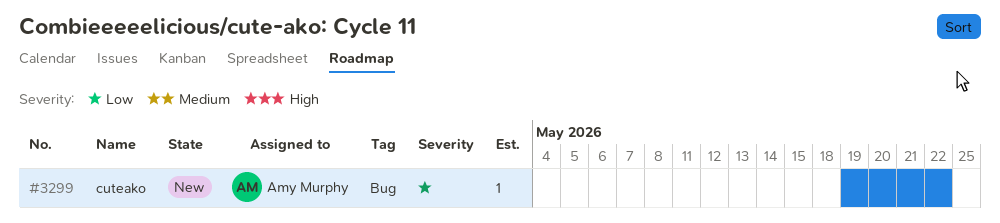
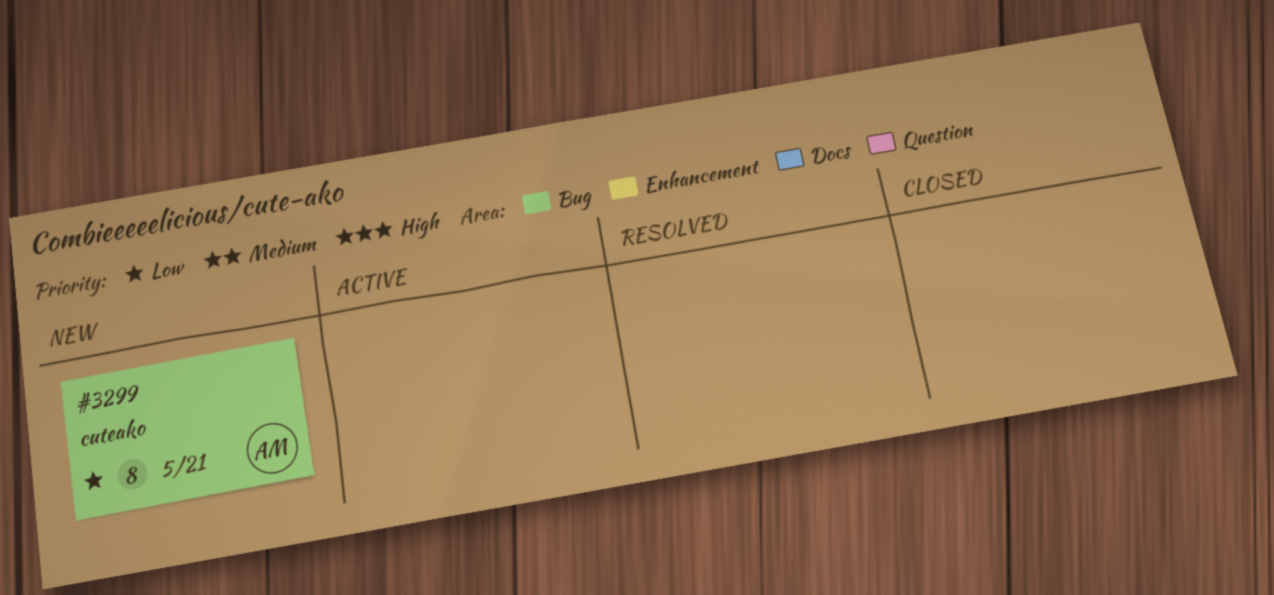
#3299, estimate: 1 -> 8
#3299, due: May 22 -> May 21

